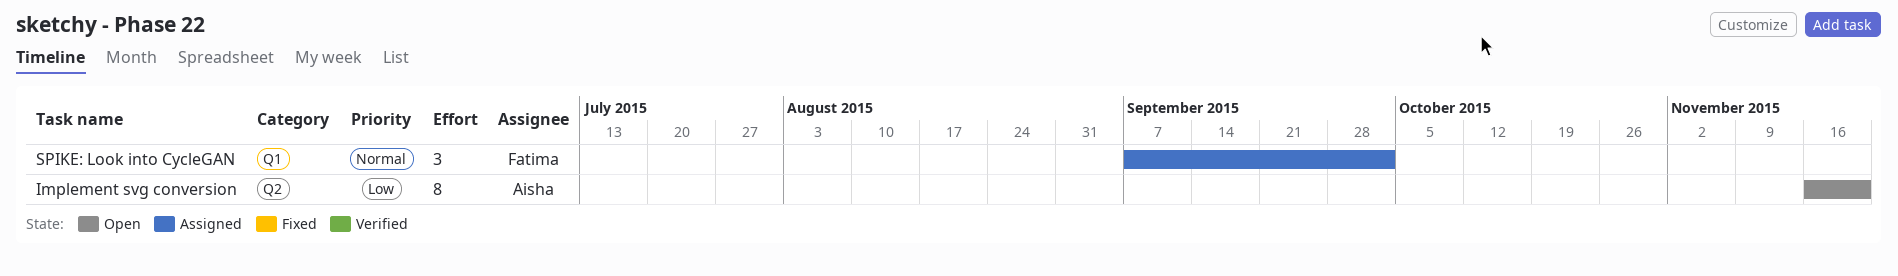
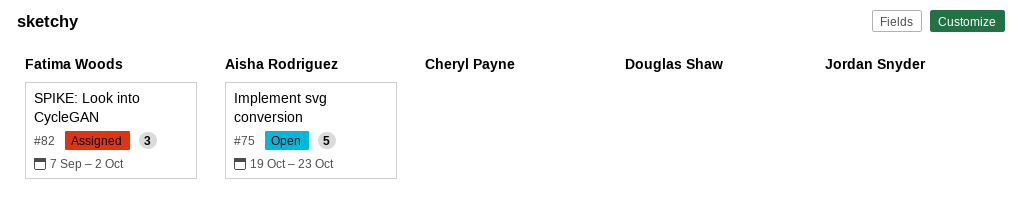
Implement svg conversion, estimate: 8 -> 5
Implement svg conversion, start: Nov 16 -> Oct 19
Implement svg conversion, due: Nov 20 -> Oct 23

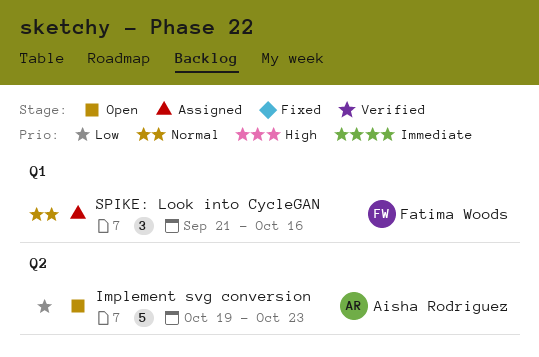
SPIKE: Look into CycleGAN, start: Sep 7 -> Sep 21
SPIKE: Look into CycleGAN, due: Oct 2 -> Oct 16

